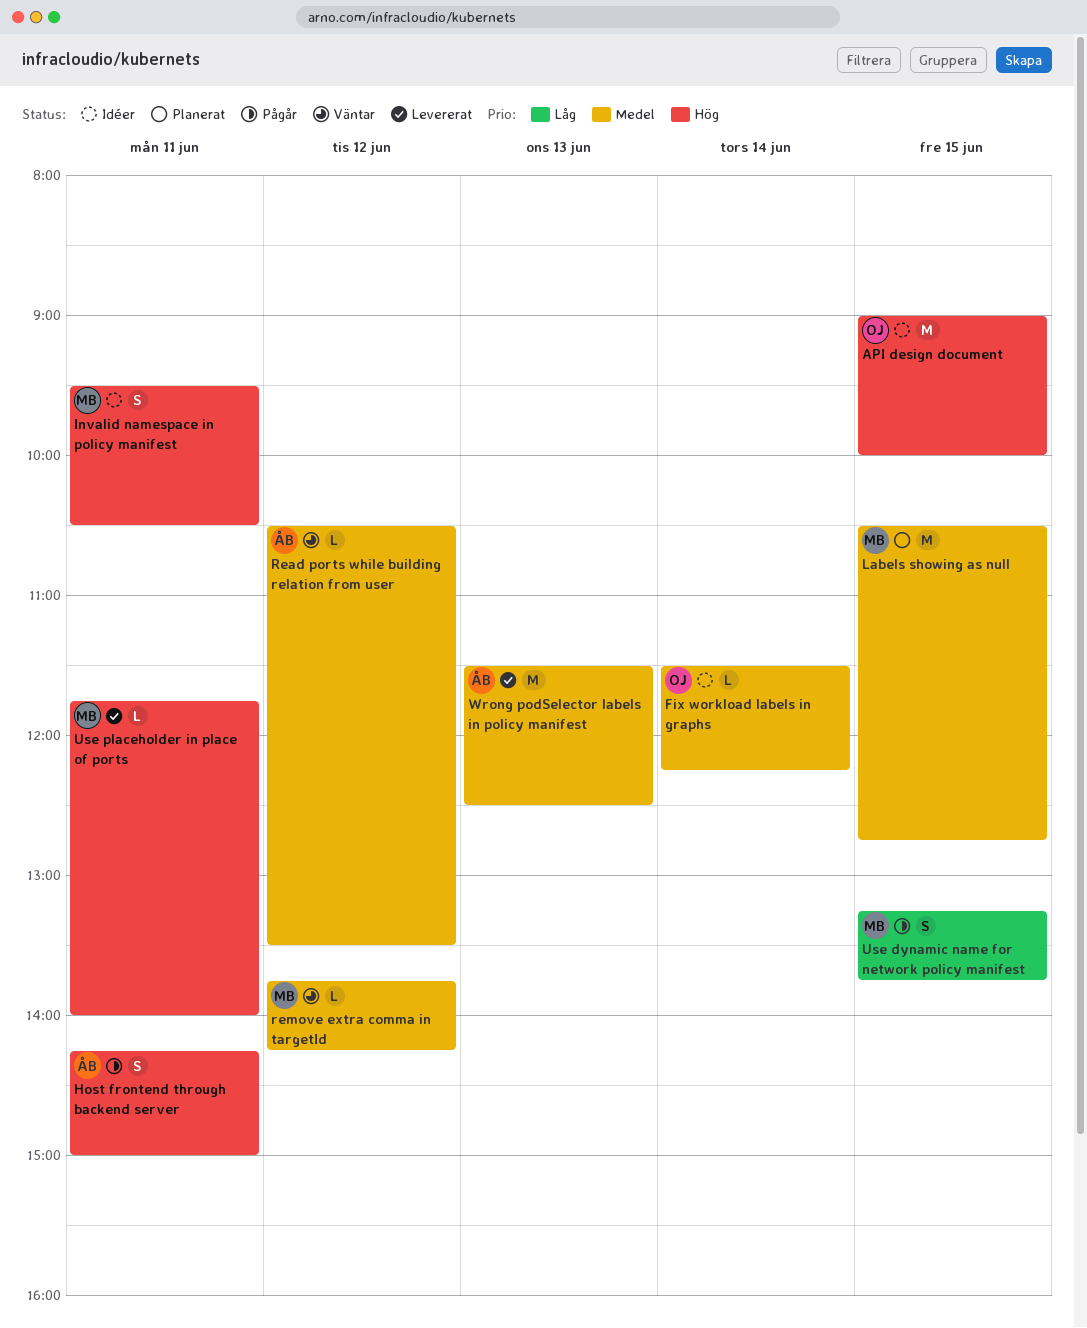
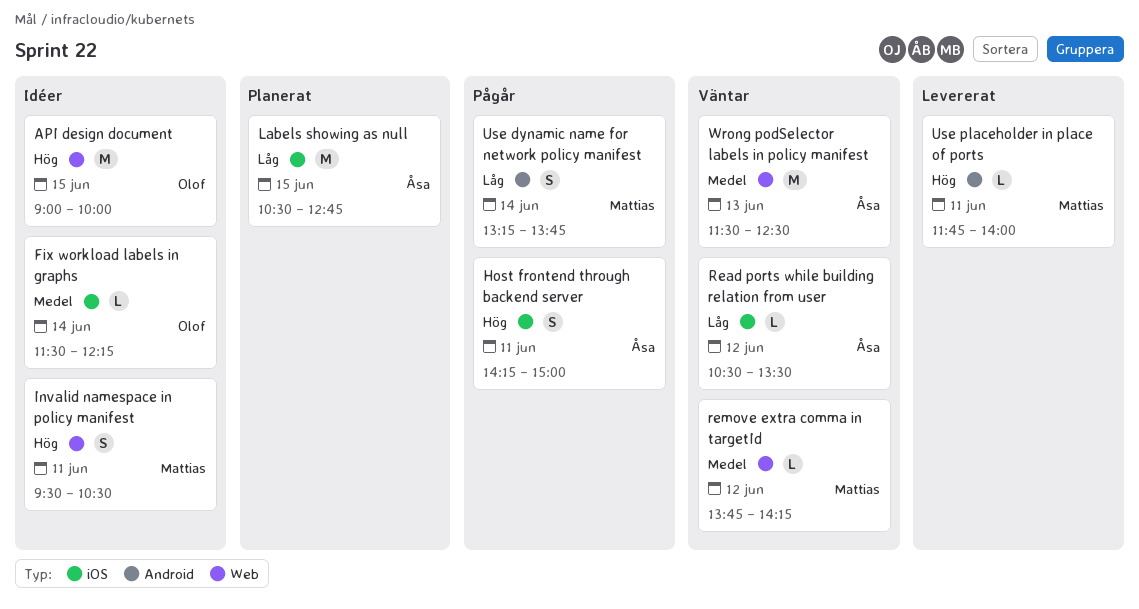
Labels showing as null, owner: Mattias -> Åsa
Labels showing as null, priority: Medel -> Låg
Read ports while building relation from user, priority: Medel -> Låg
Use dynamic name for network policy manifest, day: Jun 15 -> Jun 14
Wrong podSelector labels in policy manifest, status: Levererat -> Väntar

